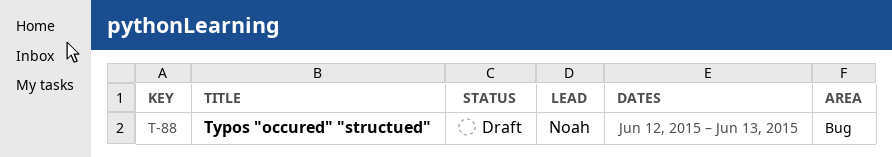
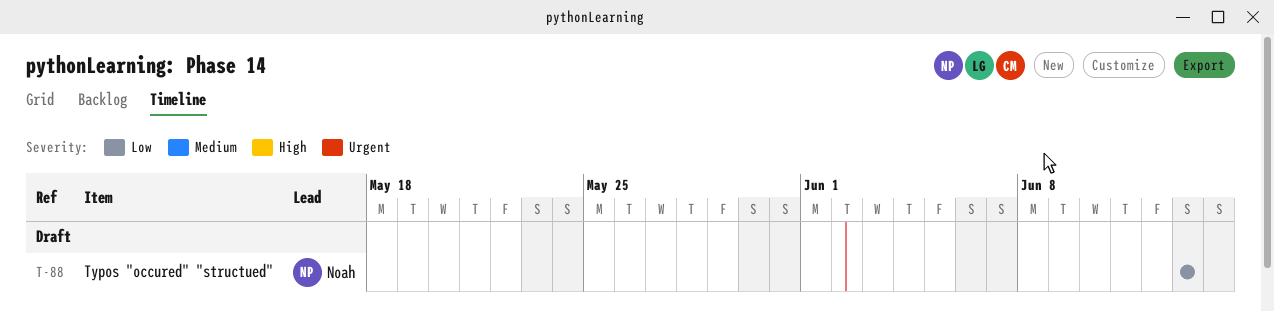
T-88, start: Jun 12 -> Jun 13

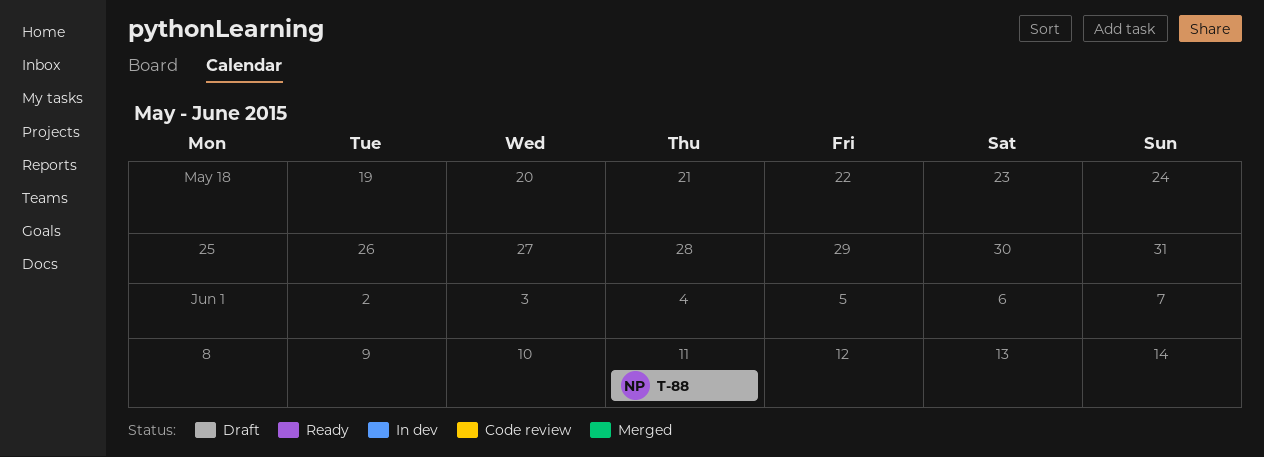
T-88, start: Jun 13 -> Jun 11
T-88, due: Jun 13 -> Jun 11

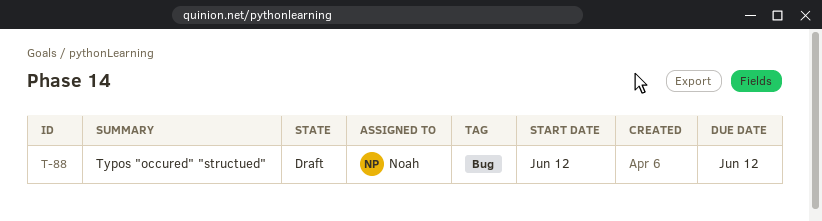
T-88, start: Jun 11 -> Jun 12
T-88, due: Jun 11 -> Jun 12

